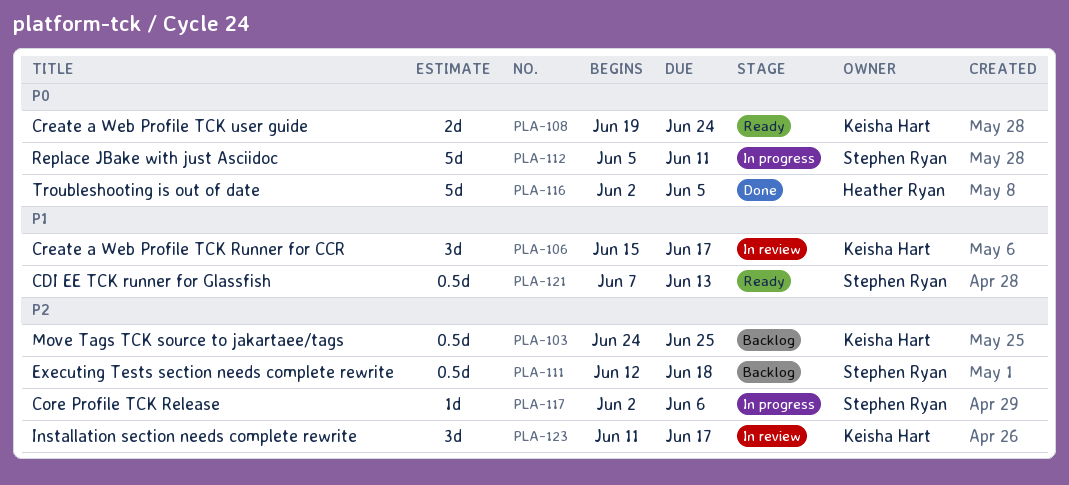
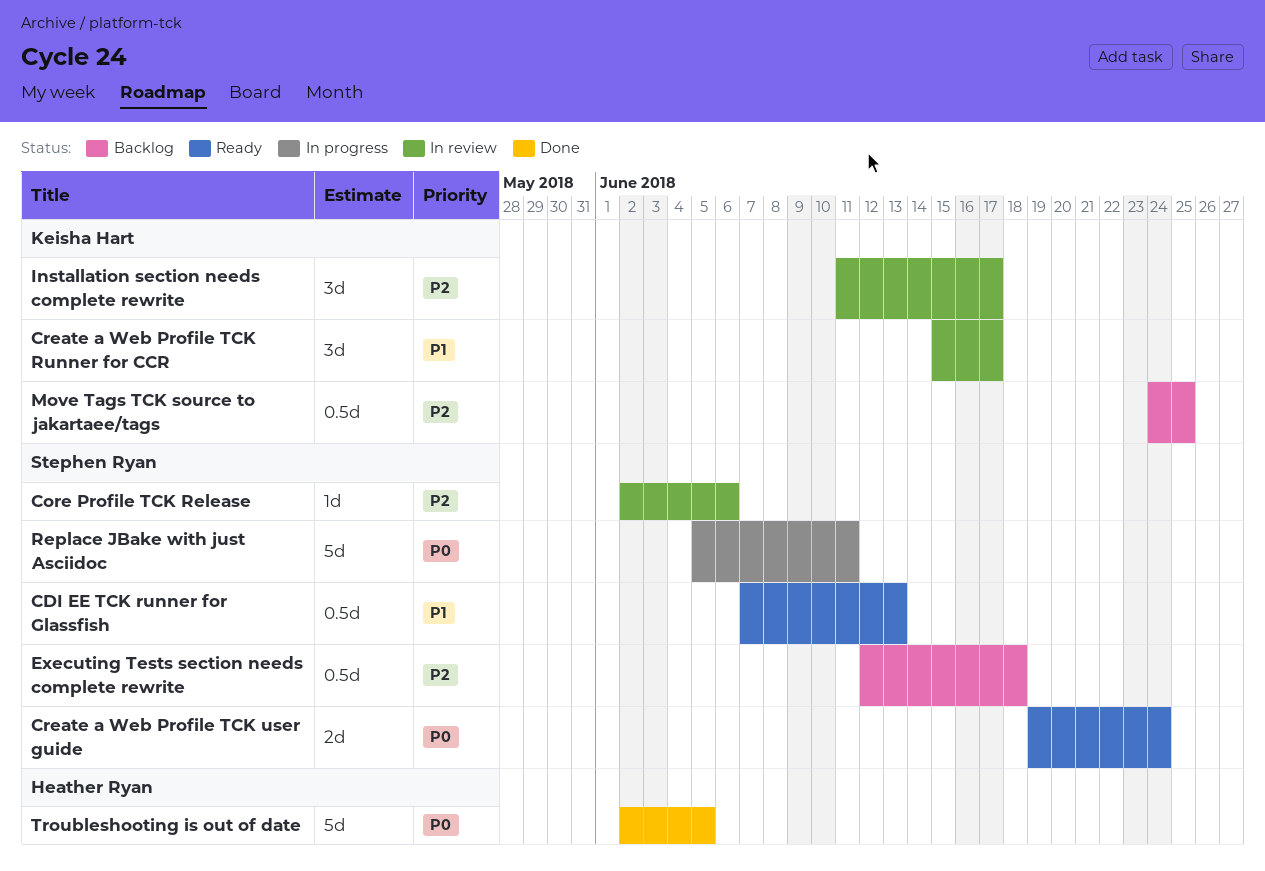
Core Profile TCK Release, status: In progress -> In review
Create a Web Profile TCK user guide, owner: Keisha Hart -> Stephen Ryan

